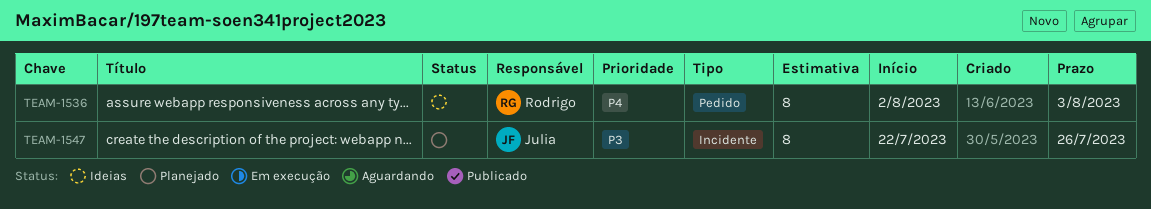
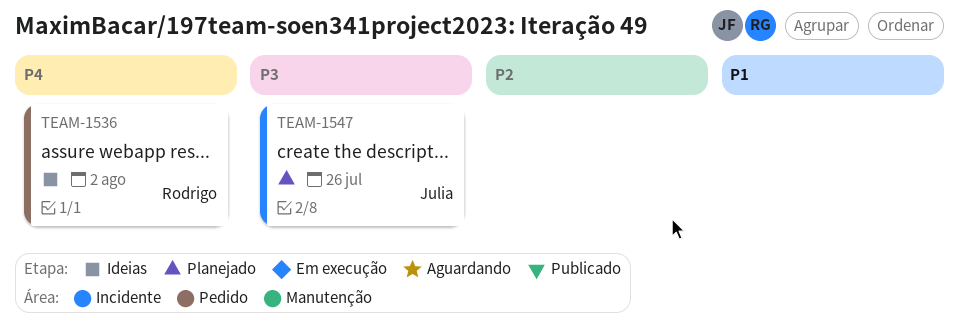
TEAM-1536, due: Aug 3 -> Aug 2

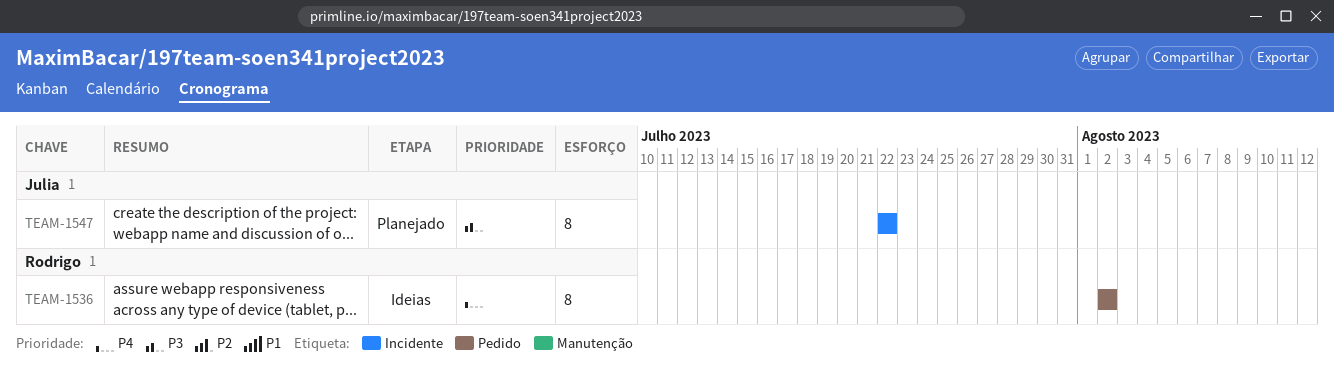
TEAM-1547, due: Jul 26 -> Jul 22

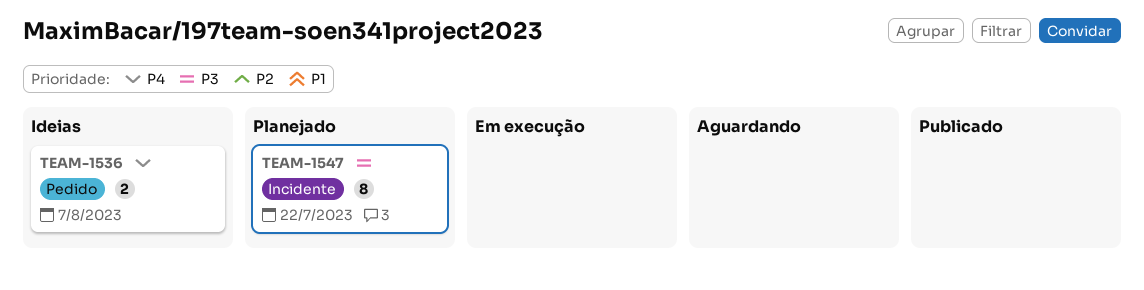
TEAM-1536, estimate: 8 -> 2
TEAM-1536, due: Aug 2 -> Aug 7

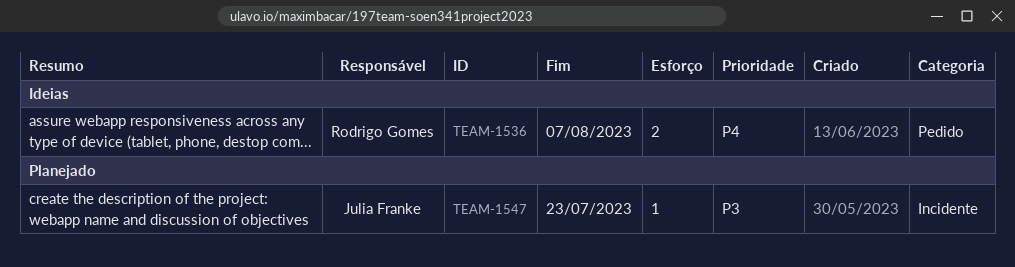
TEAM-1547, estimate: 8 -> 1
TEAM-1547, due: Jul 22 -> Jul 23

